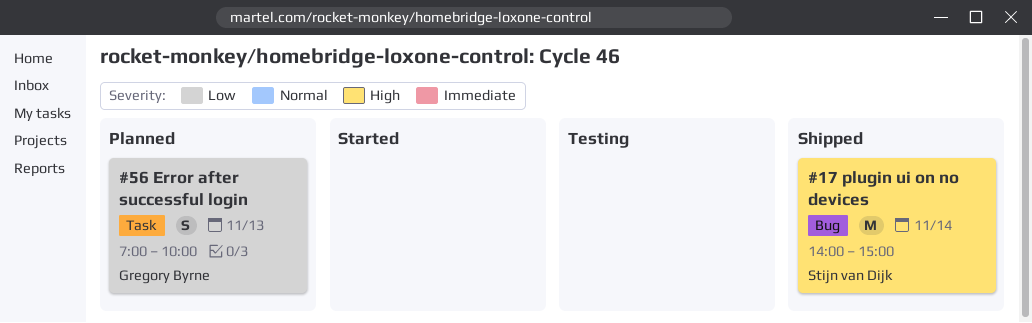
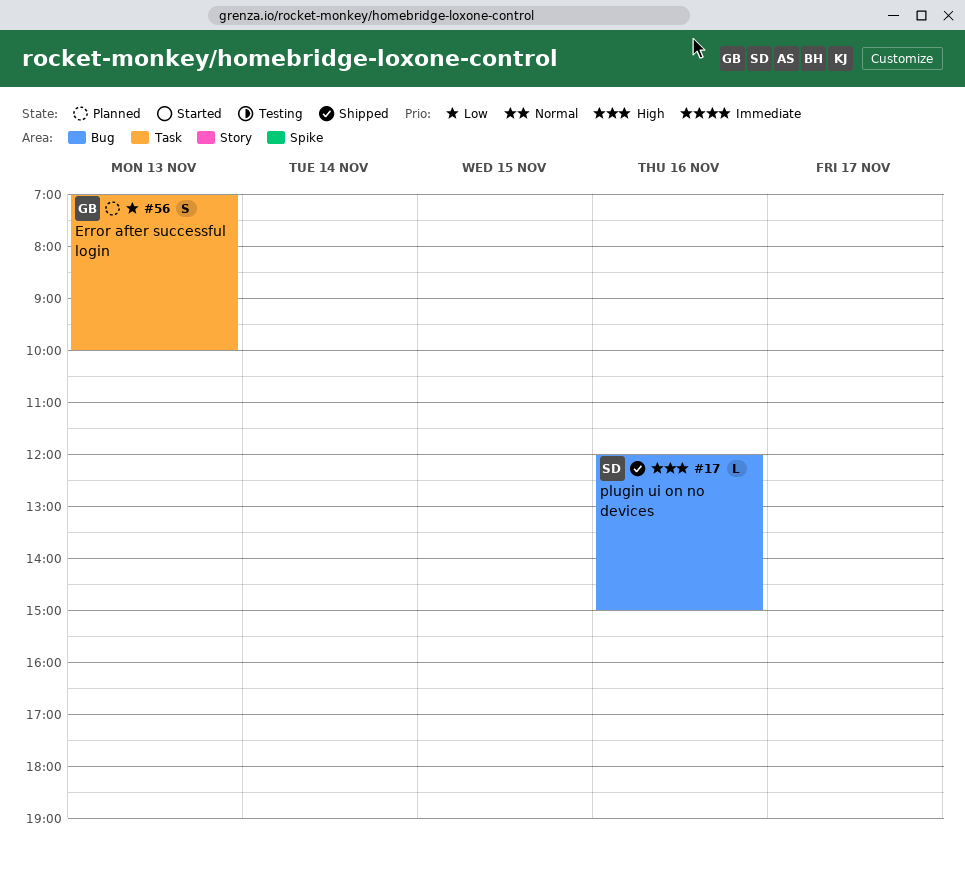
#17, estimate: M -> L
#17, day: Nov 14 -> Nov 16
#17, begins: 14:00 -> 12:00

